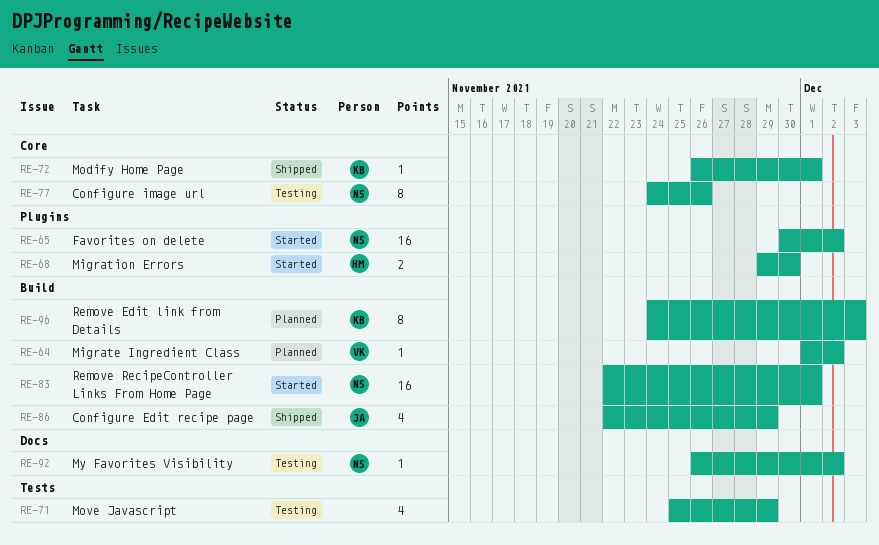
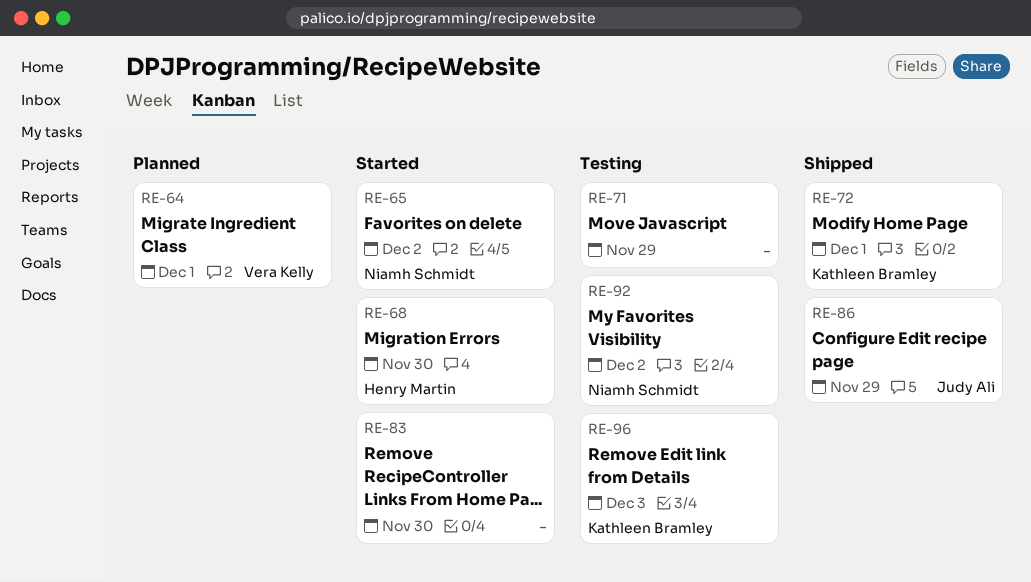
RE-64, due: Dec 2 -> Dec 1
RE-77: present -> none
RE-83, owner: Niamh Schmidt -> none
RE-83, due: Dec 1 -> Nov 30
RE-96, status: Planned -> Testing

